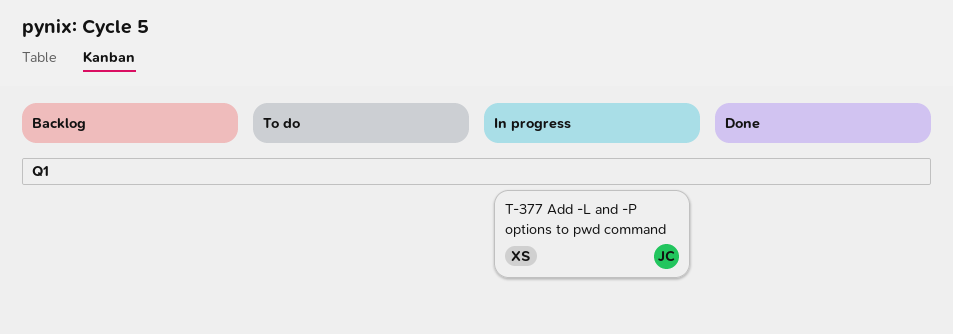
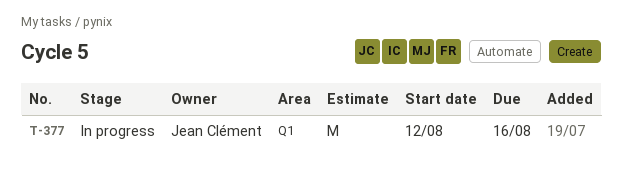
T-377, estimate: XS -> M

